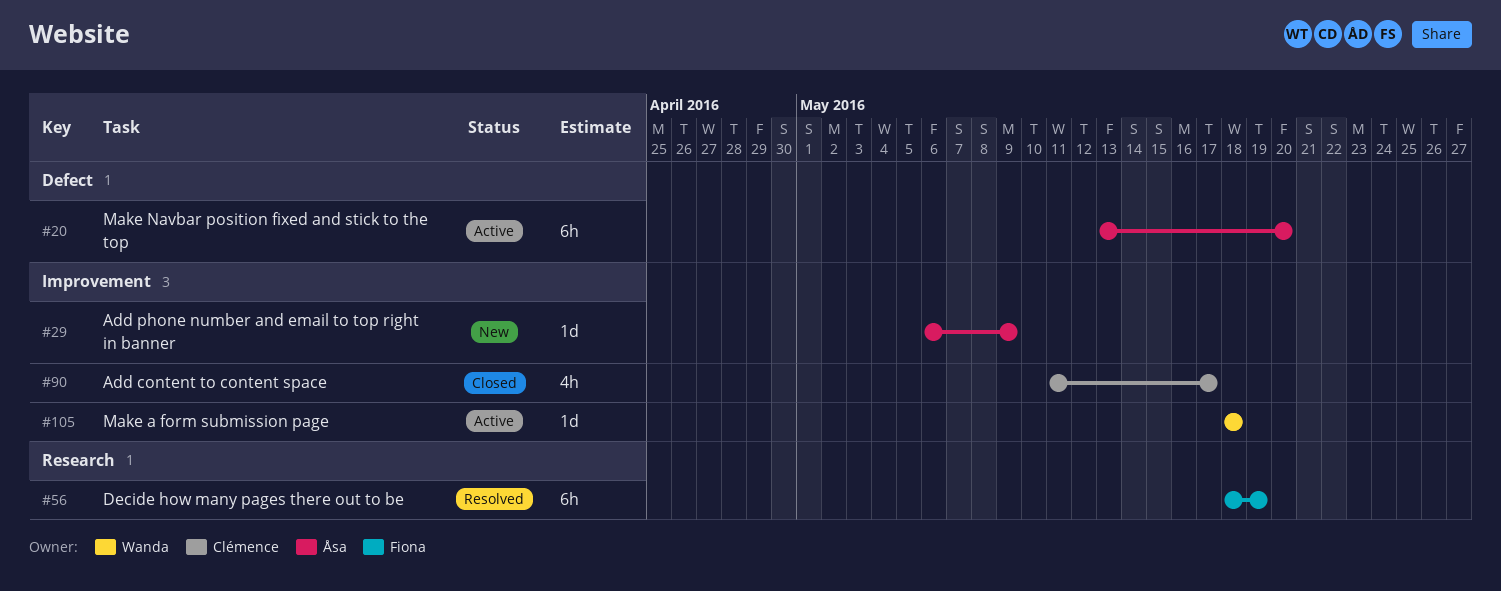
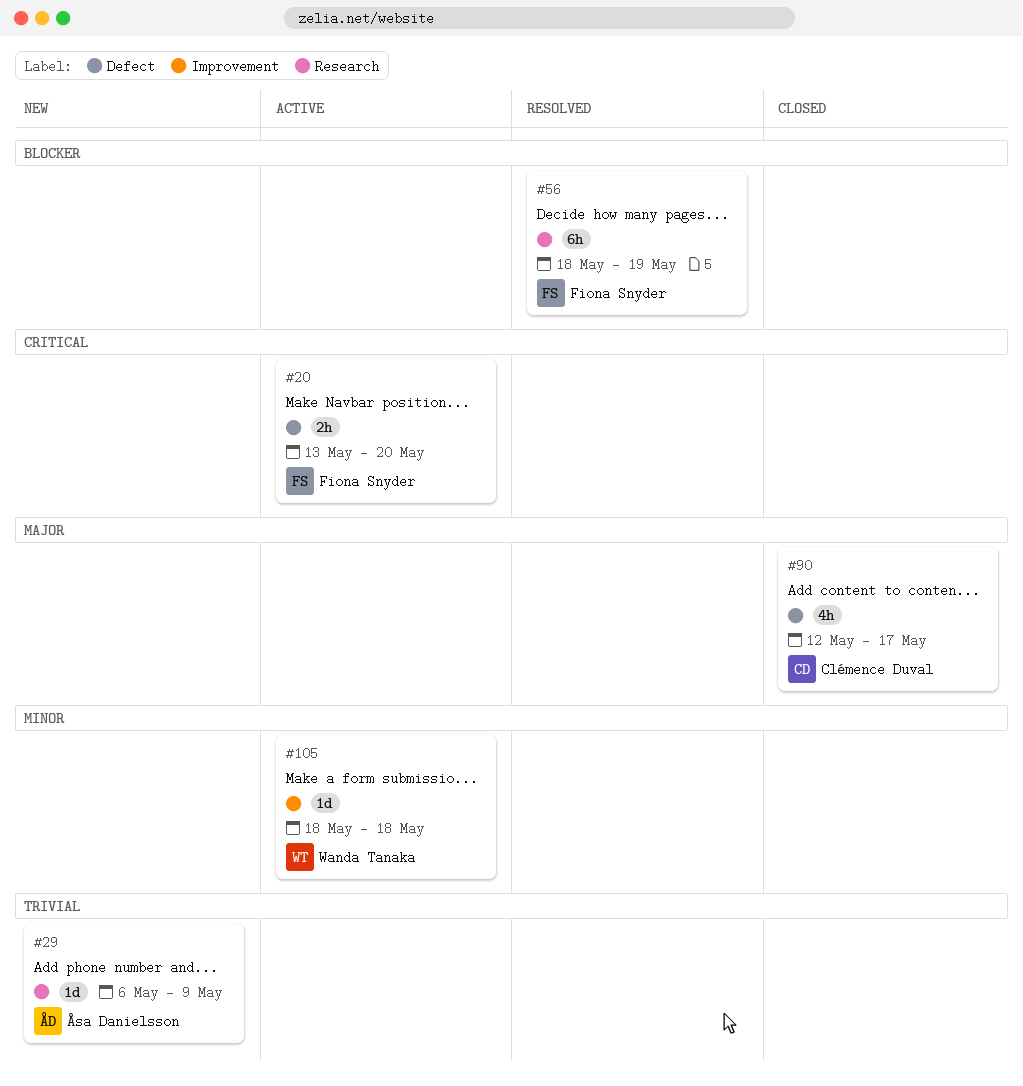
#20, owner: Åsa Danielsson -> Fiona Snyder
#20, estimate: 6h -> 2h
#29, label: Improvement -> Research
#90, label: Improvement -> Defect
#90, start: May 11 -> May 12

